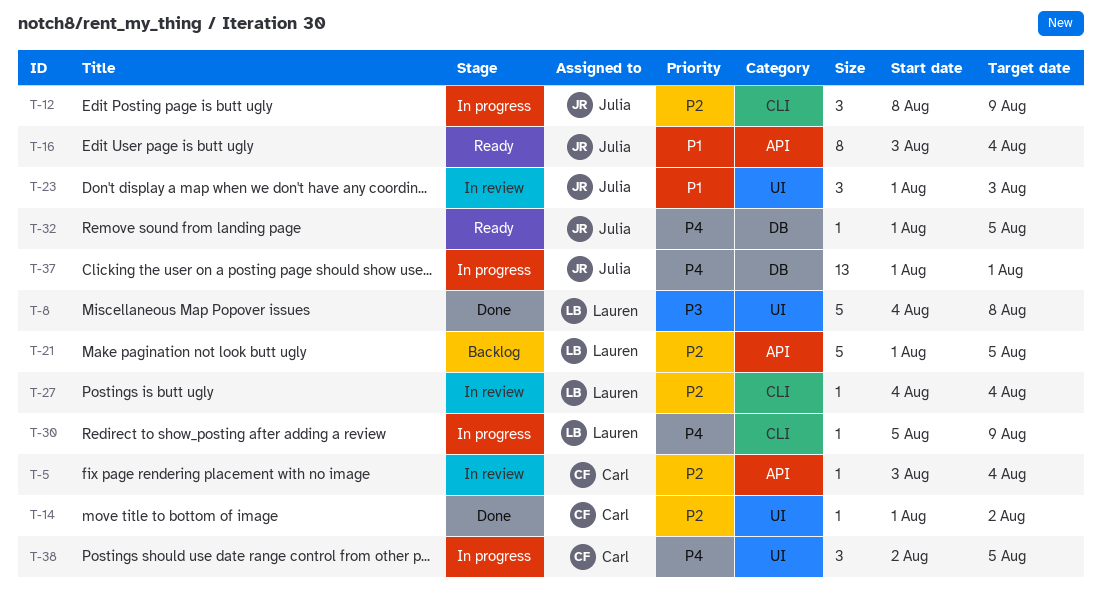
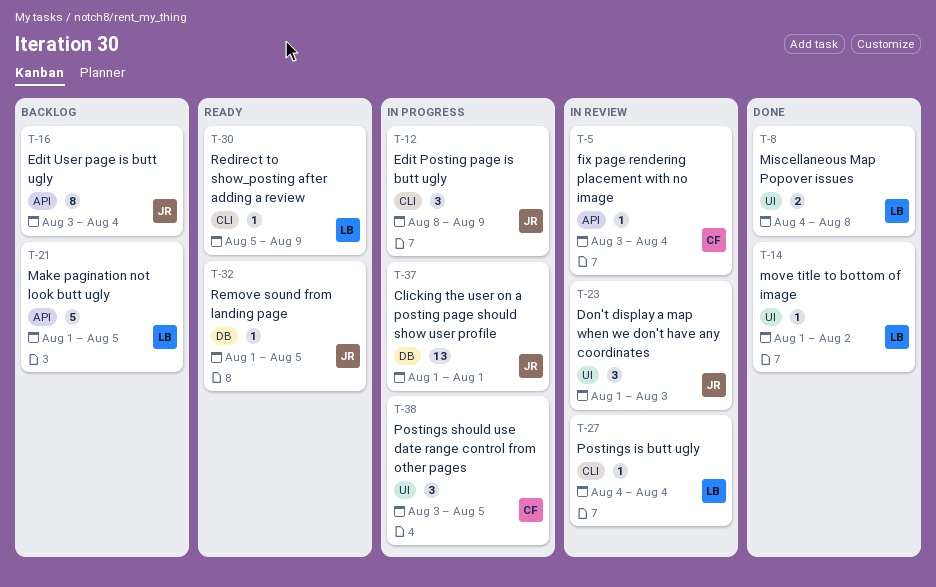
T-8, estimate: 5 -> 2
T-14, owner: Carl -> Lauren
T-16, status: Ready -> Backlog
T-30, status: In progress -> Ready
T-38, start: Aug 2 -> Aug 3

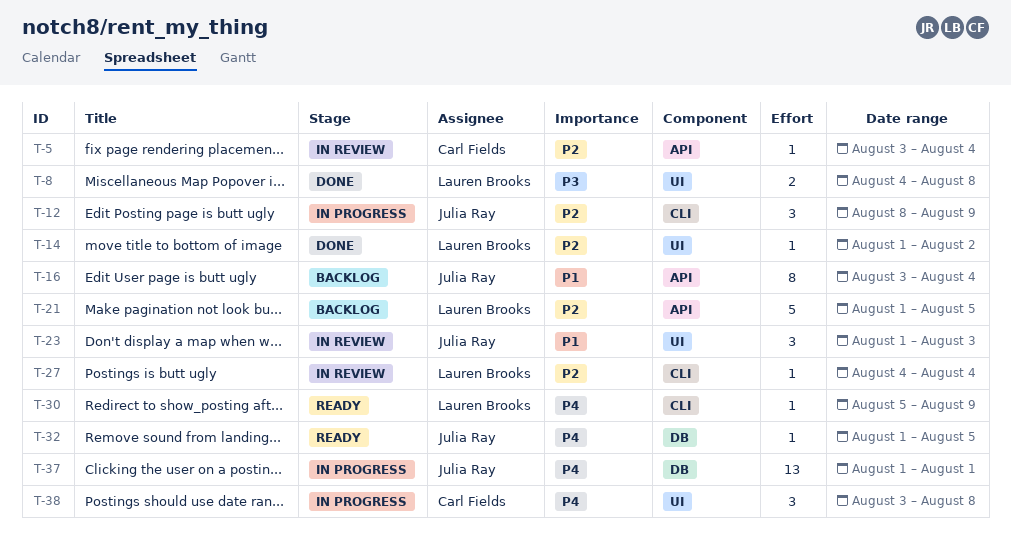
T-38, due: Aug 5 -> Aug 8

